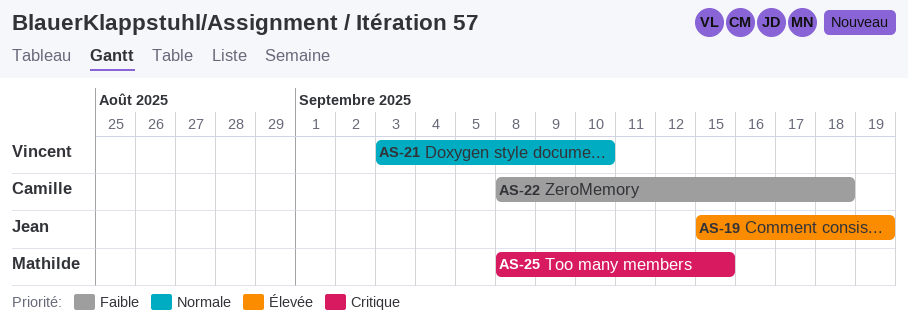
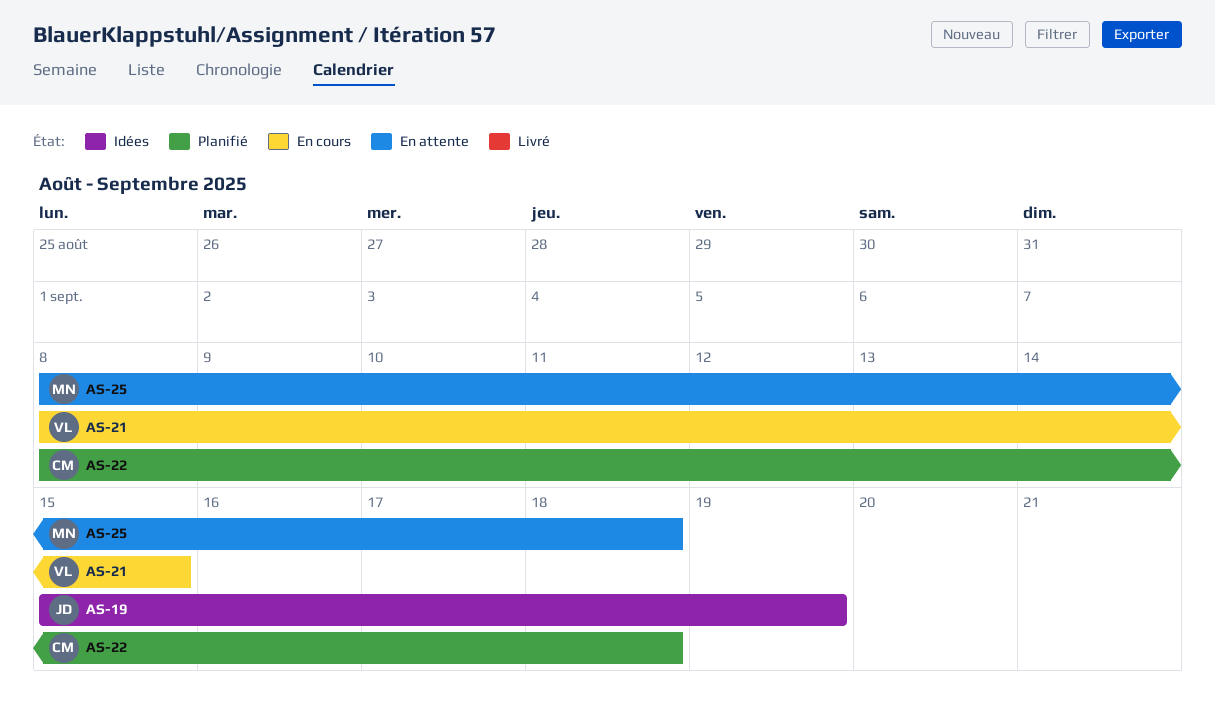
AS-21, start: Sep 3 -> Sep 8
AS-21, due: Sep 10 -> Sep 15
AS-25, due: Sep 15 -> Sep 18

